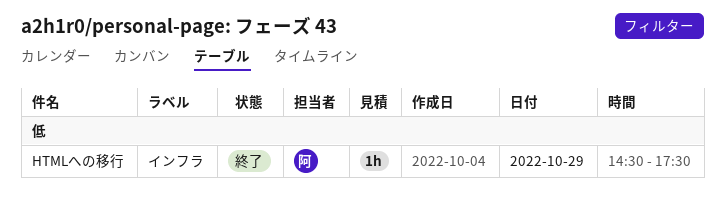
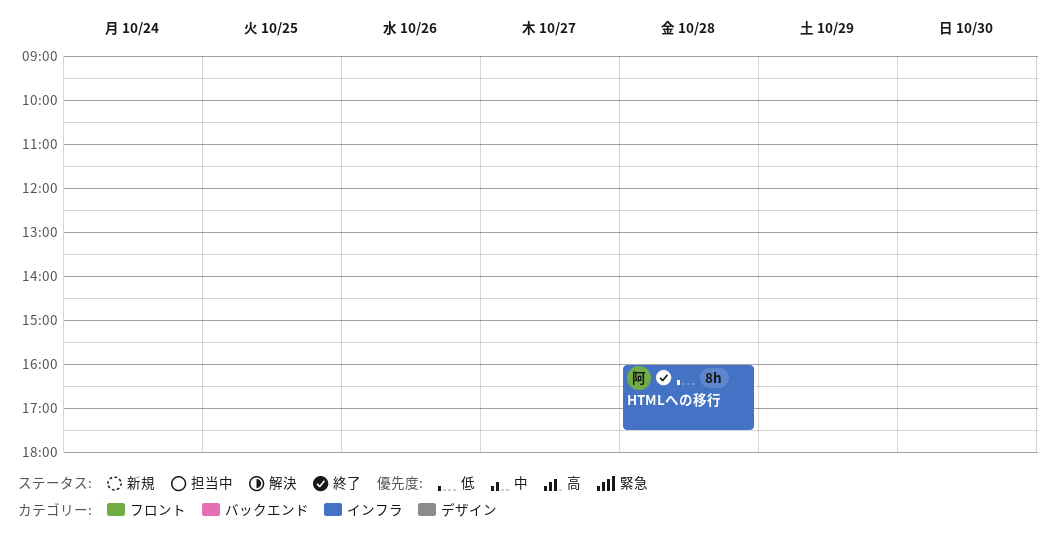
HTMLへの移行, estimate: 1h -> 8h
HTMLへの移行, day: Oct 29 -> Oct 28
HTMLへの移行, begins: 14:30 -> 16:00

